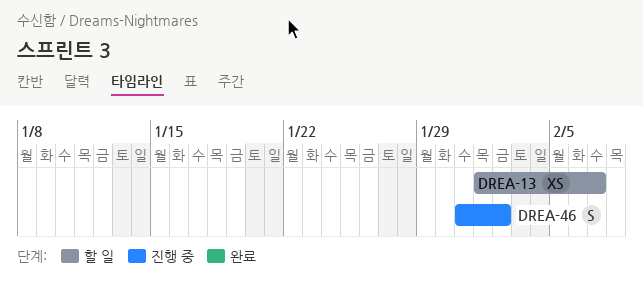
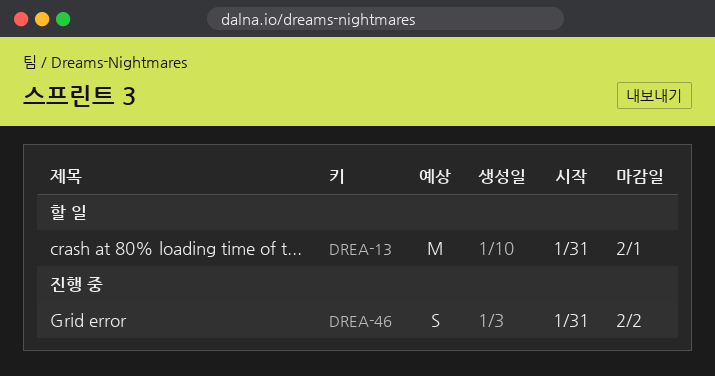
DREA-13, estimate: XS -> M
DREA-13, start: Feb 1 -> Jan 31
DREA-13, due: Feb 7 -> Feb 1

